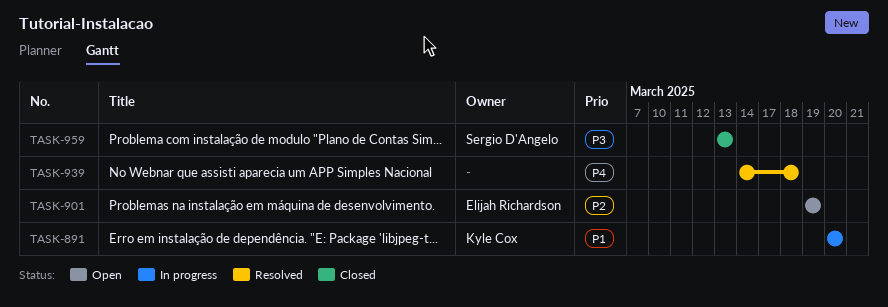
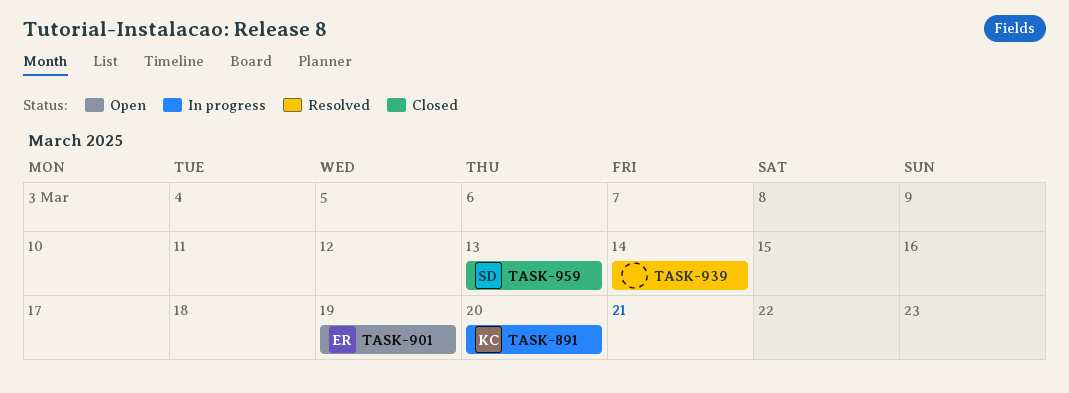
TASK-939, due: Mar 18 -> Mar 14

